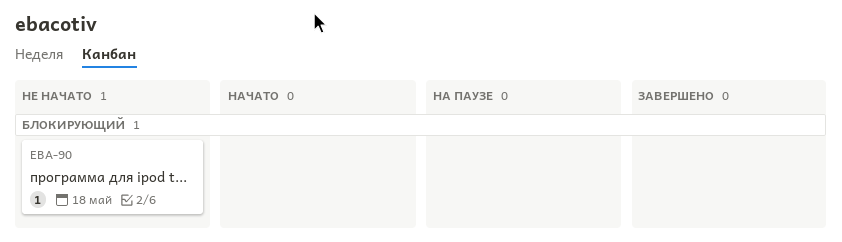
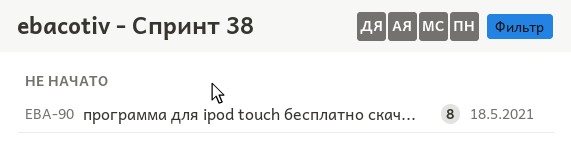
EBA-90, estimate: 1 -> 8

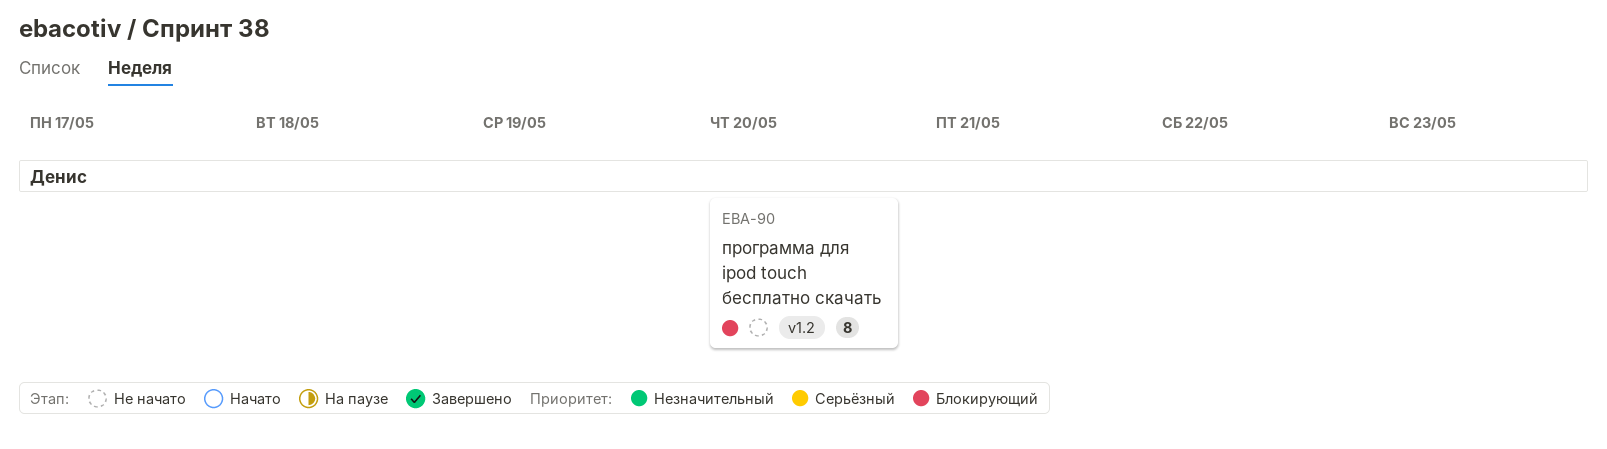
EBA-90, due: May 18 -> May 20

